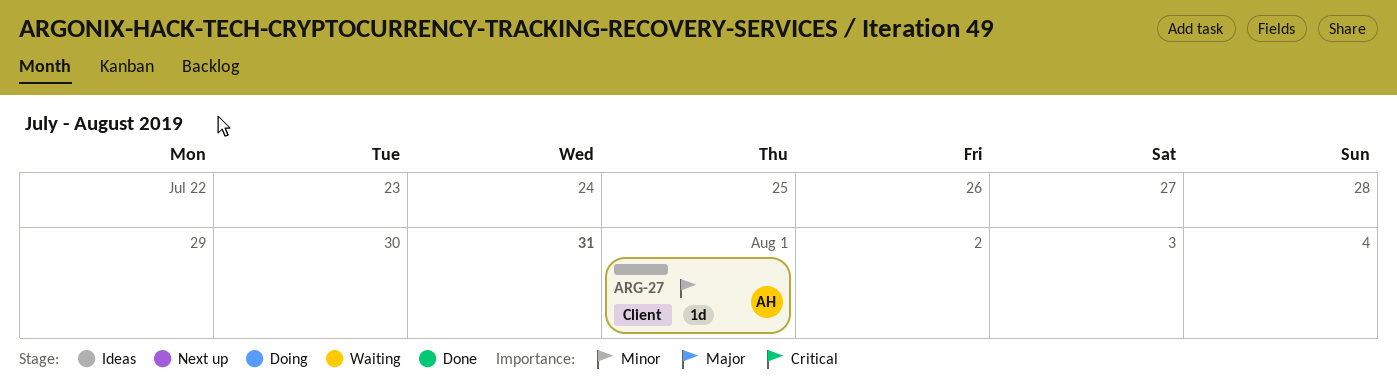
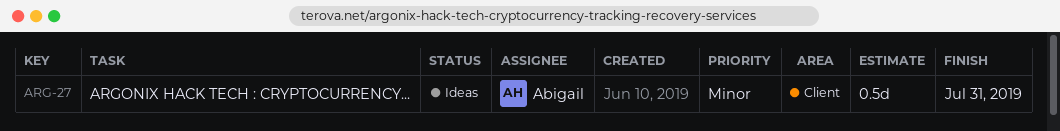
ARG-27, estimate: 1d -> 0.5d
ARG-27, due: Aug 1 -> Jul 31

